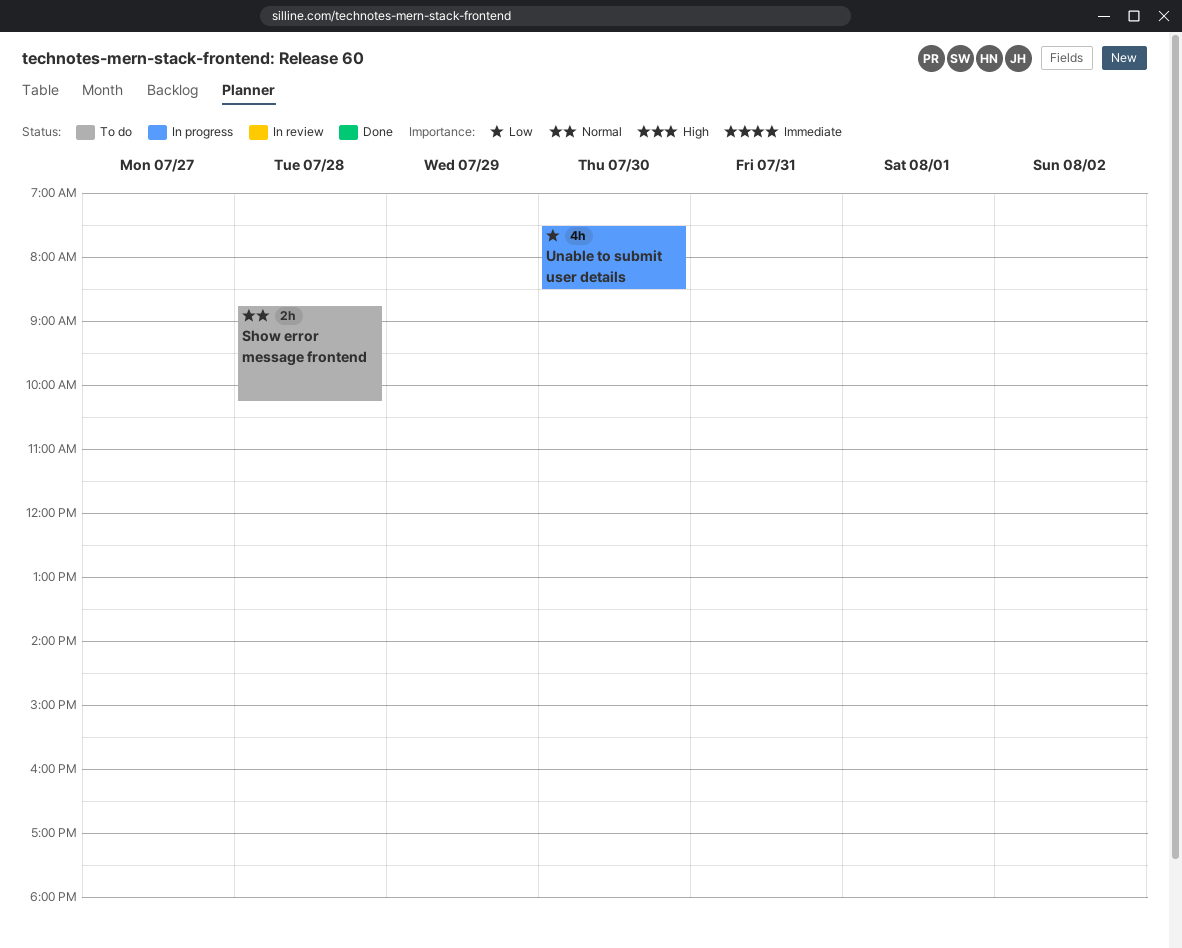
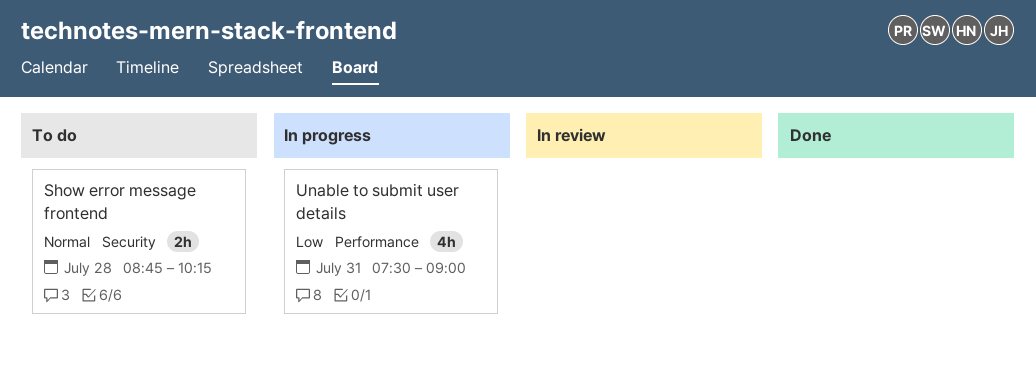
Unable to submit user details, day: Jul 30 -> Jul 31
Unable to submit user details, ends: 08:30 -> 09:00

